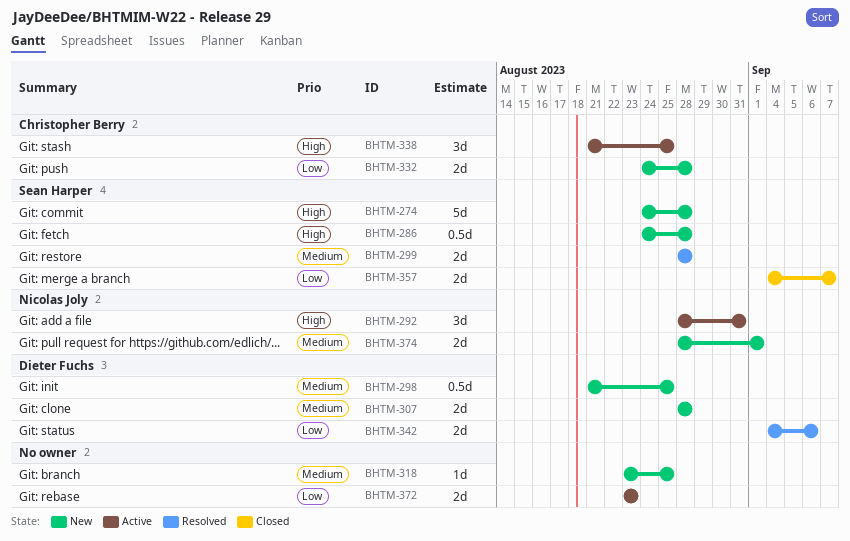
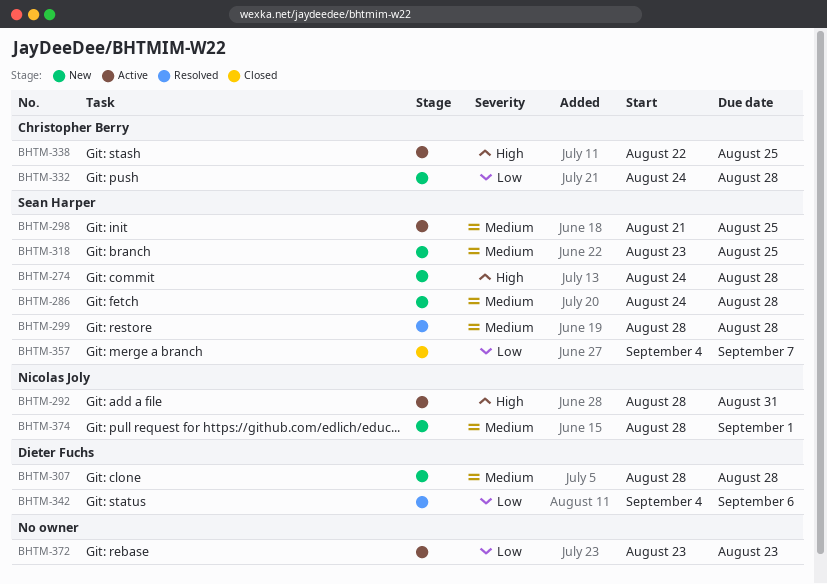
BHTM-286, priority: High -> Medium
BHTM-298, status: New -> Active
BHTM-298, owner: Dieter Fuchs -> Sean Harper
BHTM-318, owner: none -> Sean Harper
BHTM-338, start: Aug 21 -> Aug 22

